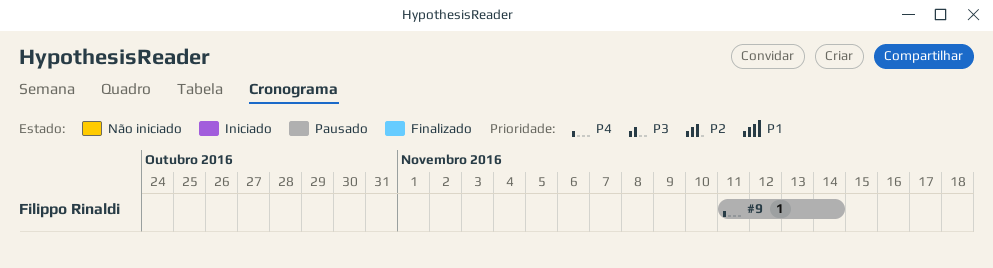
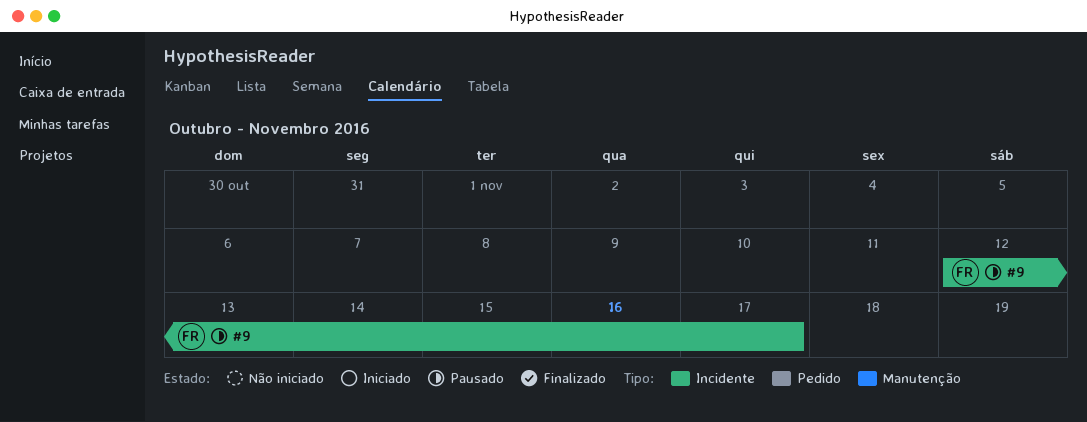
#9, start: Nov 11 -> Nov 12
#9, due: Nov 14 -> Nov 17

